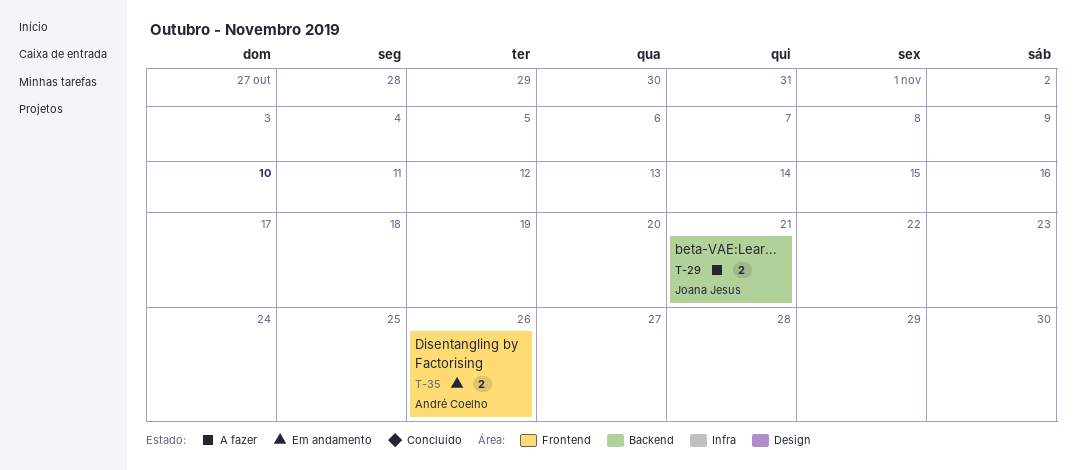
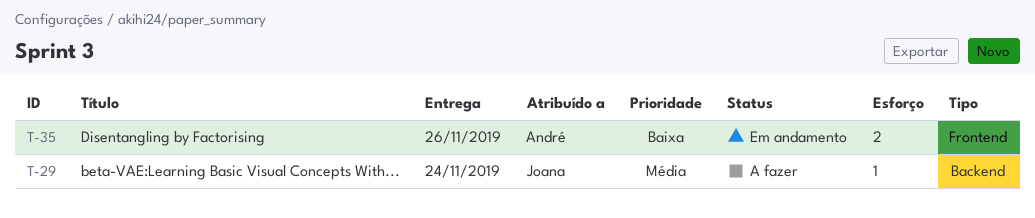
T-29, estimate: 2 -> 1
T-29, due: Nov 21 -> Nov 24

